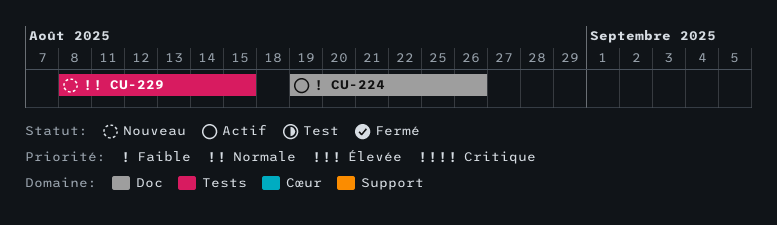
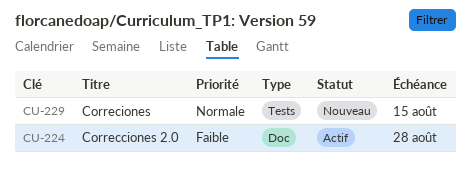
CU-224, due: Aug 26 -> Aug 28

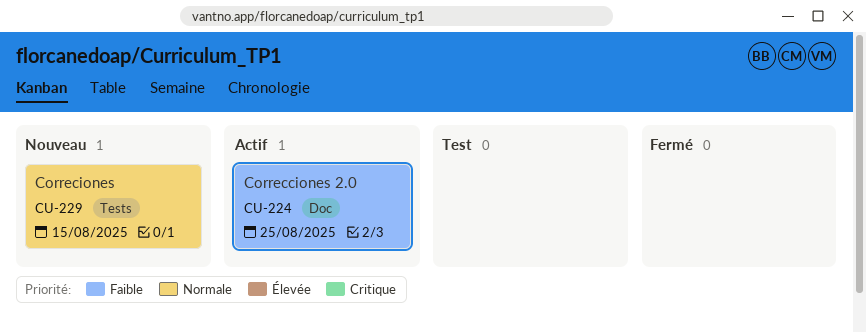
CU-224, due: Aug 28 -> Aug 25

